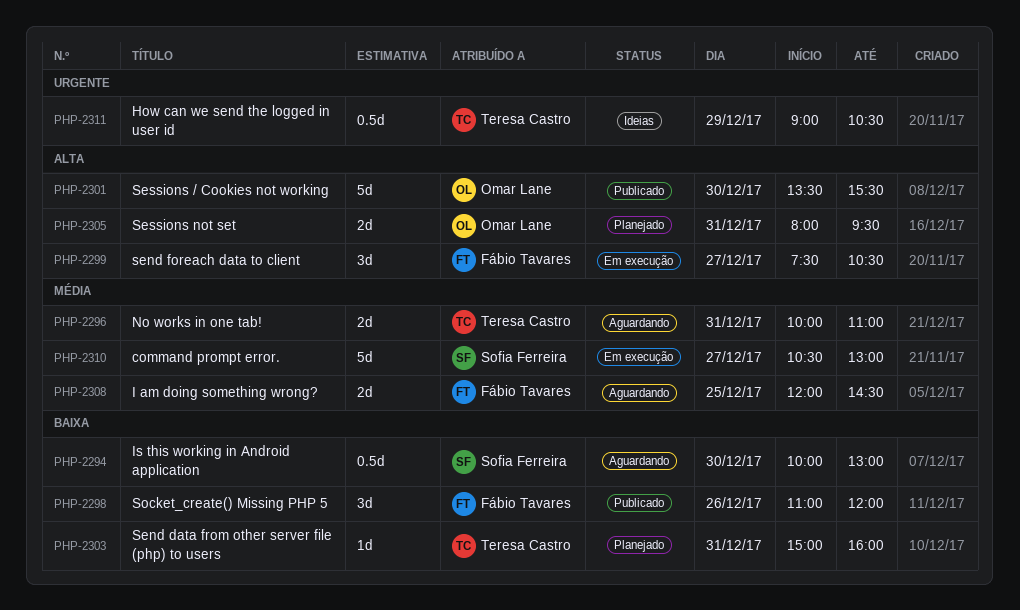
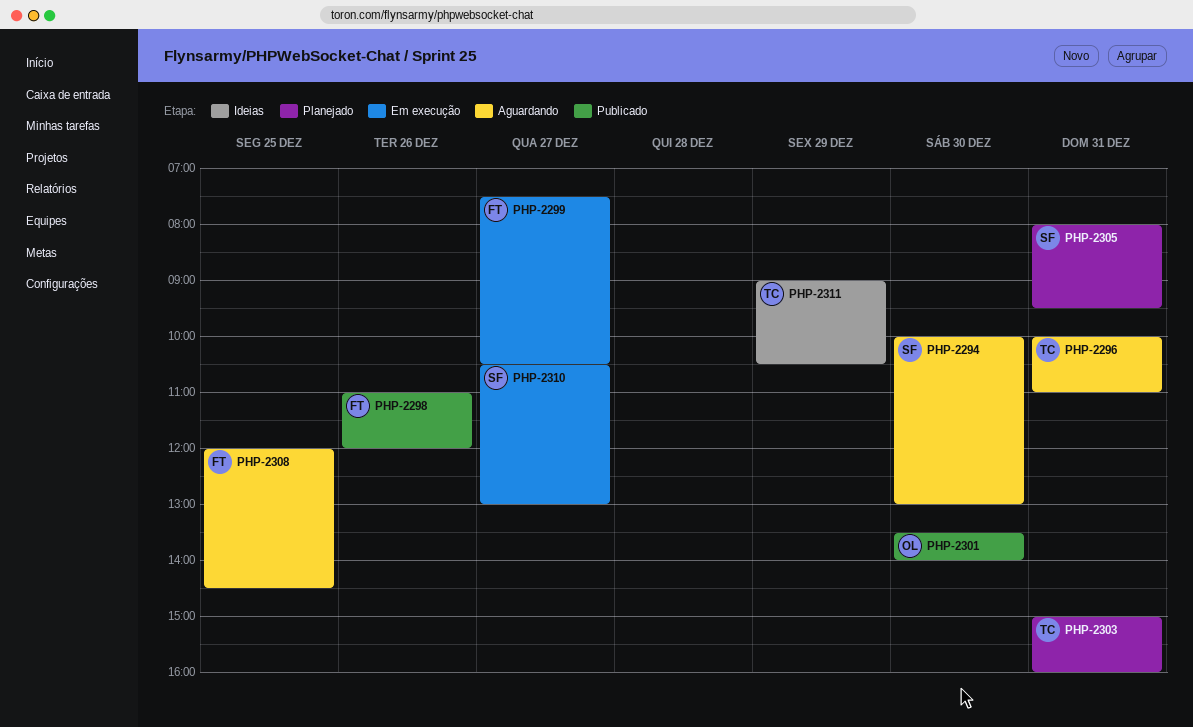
PHP-2301, ends: 15:30 -> 14:00
PHP-2305, owner: Omar Lane -> Sofia Ferreira

